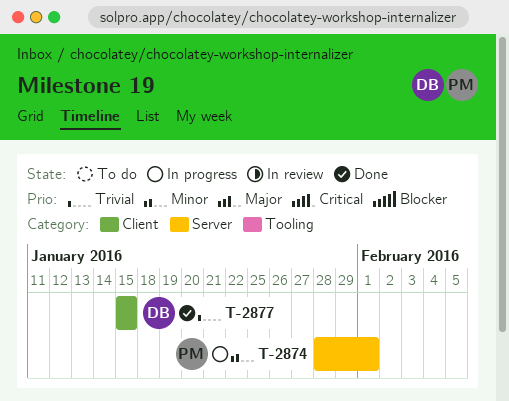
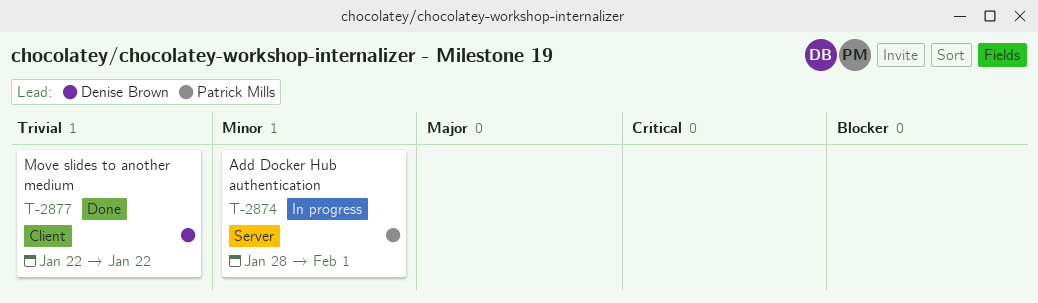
T-2877, start: Jan 15 -> Jan 22
T-2877, due: Jan 15 -> Jan 22

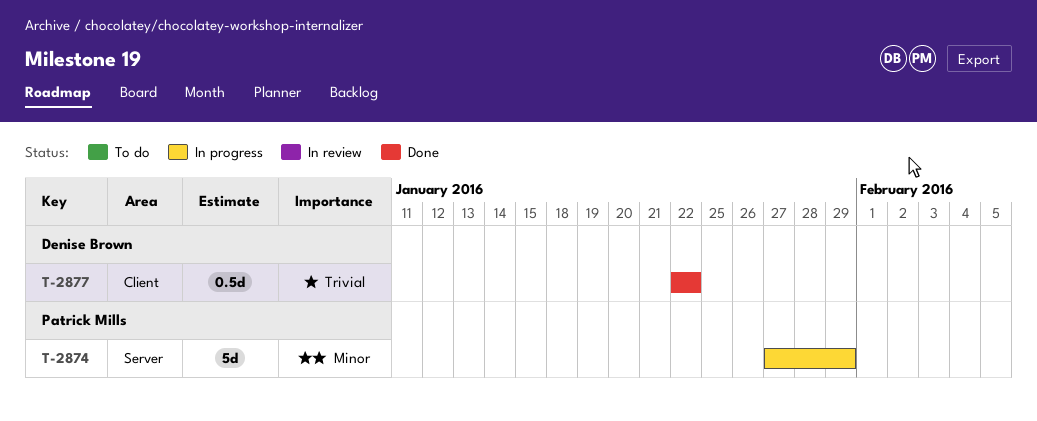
T-2874, start: Jan 28 -> Jan 27
T-2874, due: Feb 1 -> Jan 29

